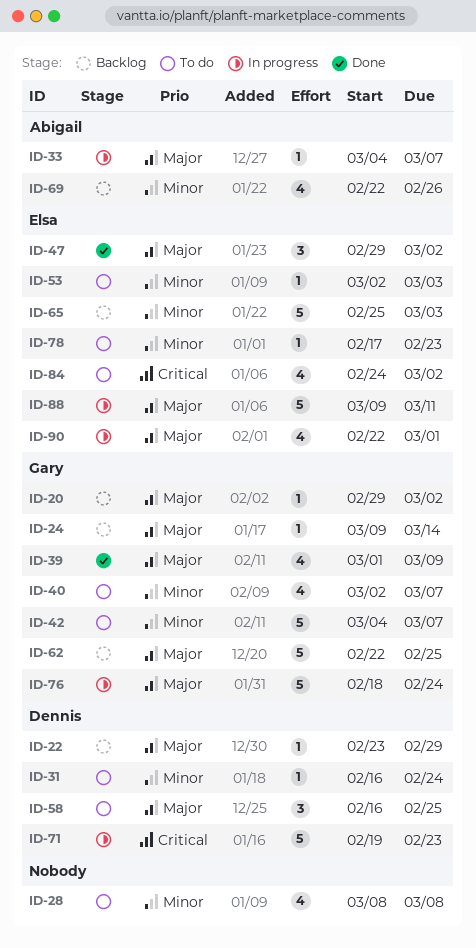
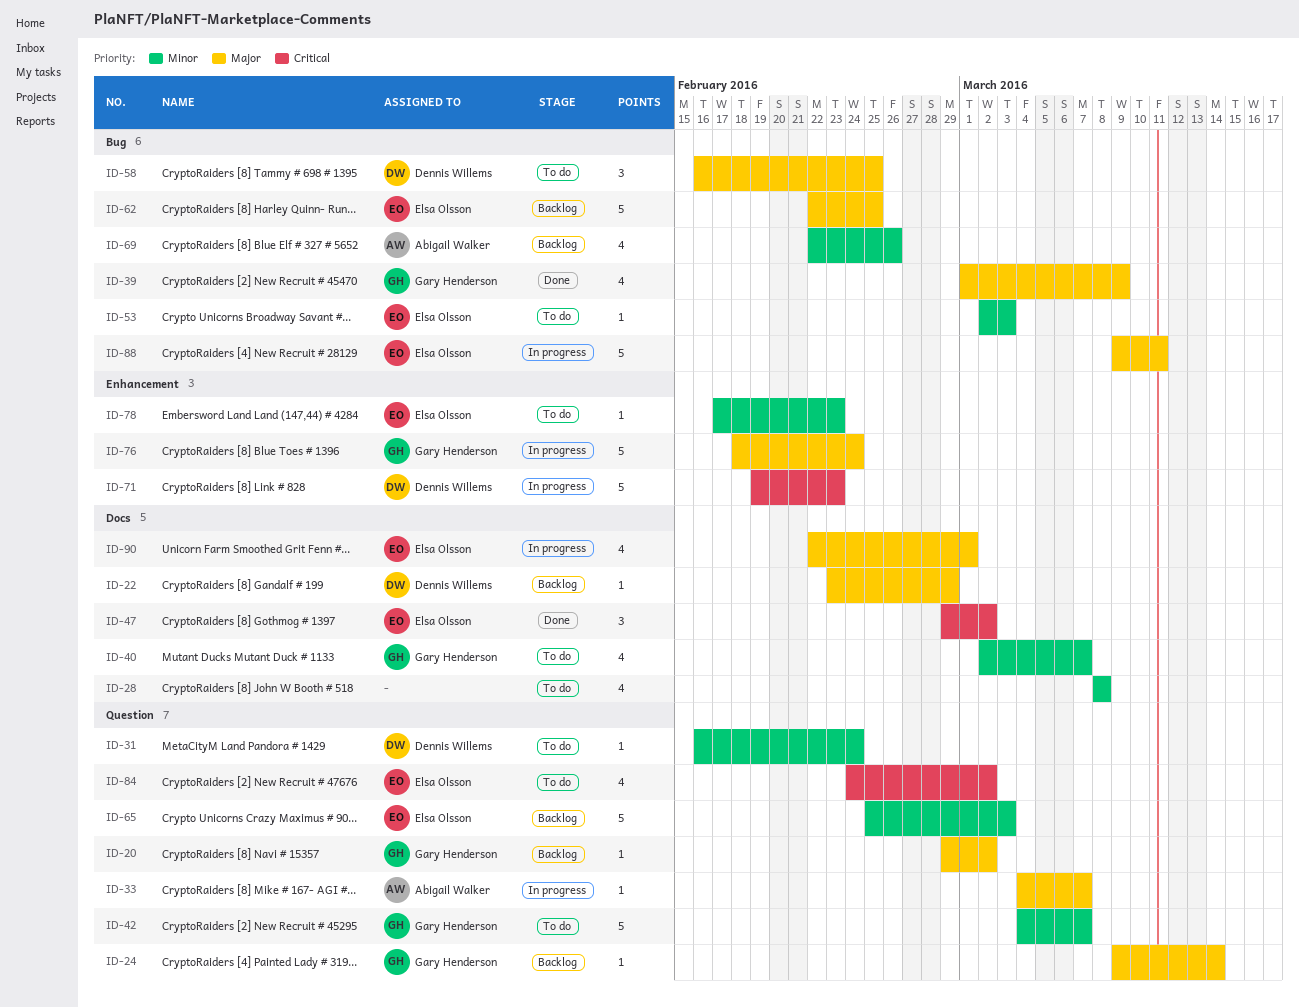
ID-47, priority: Major -> Critical
ID-62, owner: Gary Henderson -> Elsa Olsson

